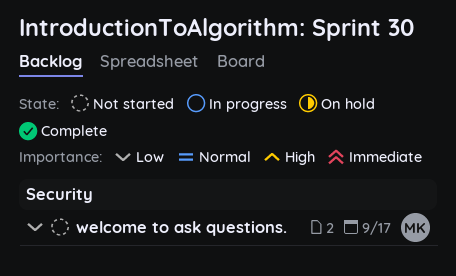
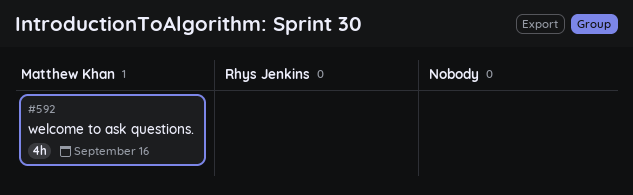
welcome to ask questions., due: Sep 17 -> Sep 16

